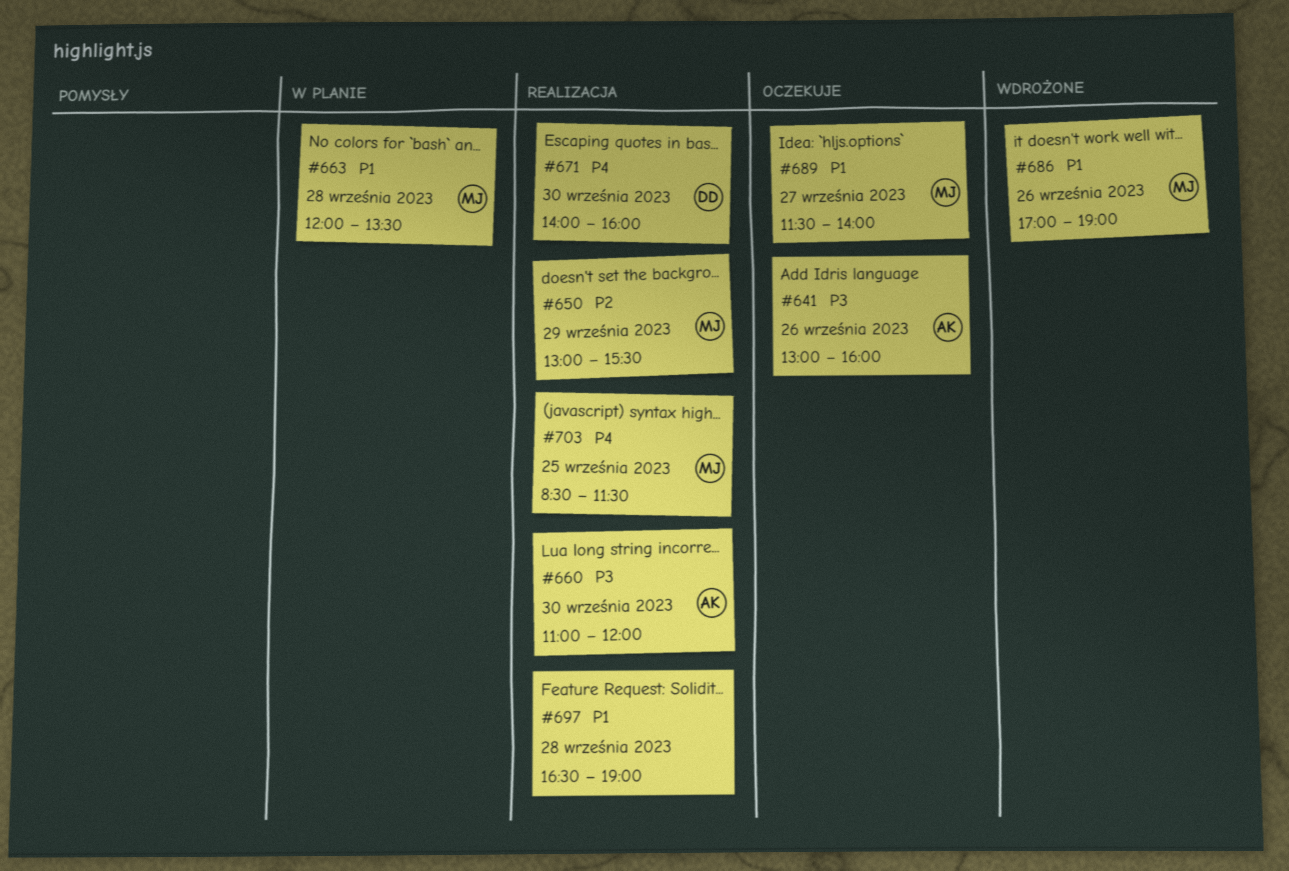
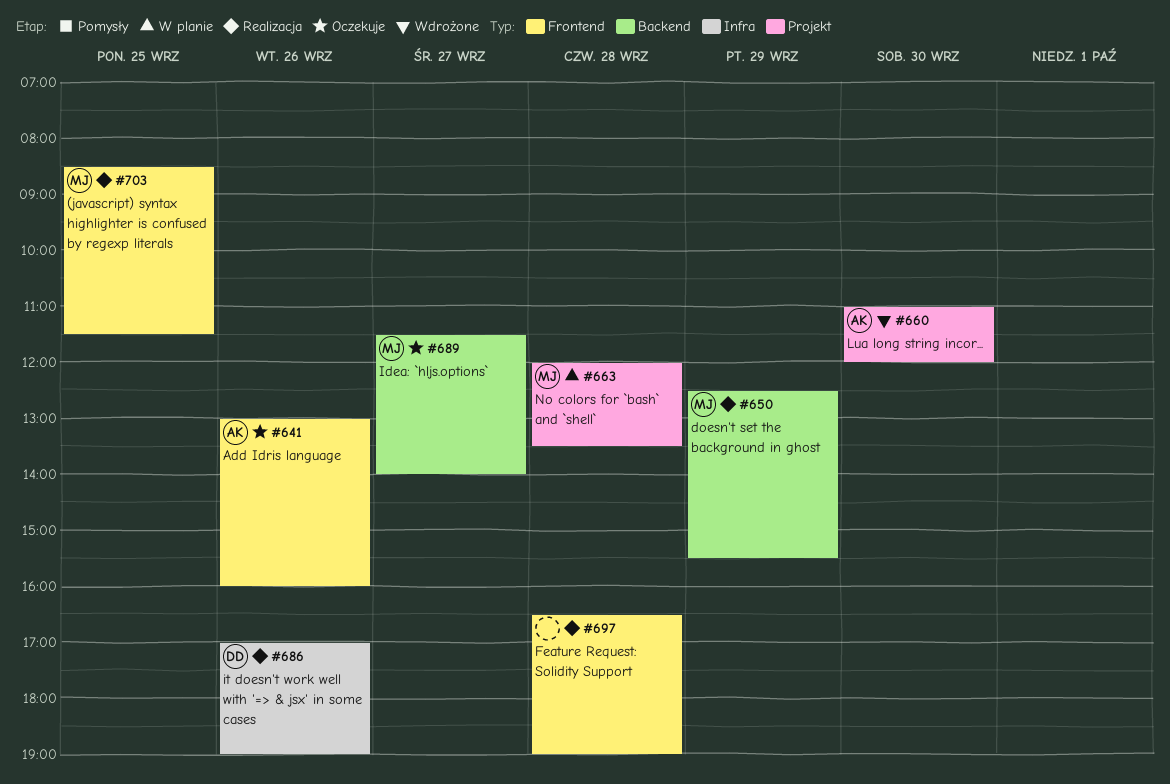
#650, begins: 13:00 -> 12:30
#660, status: Realizacja -> Wdrożone
#671: present -> none
#686, status: Wdrożone -> Realizacja
#686, owner: MJ -> DD

